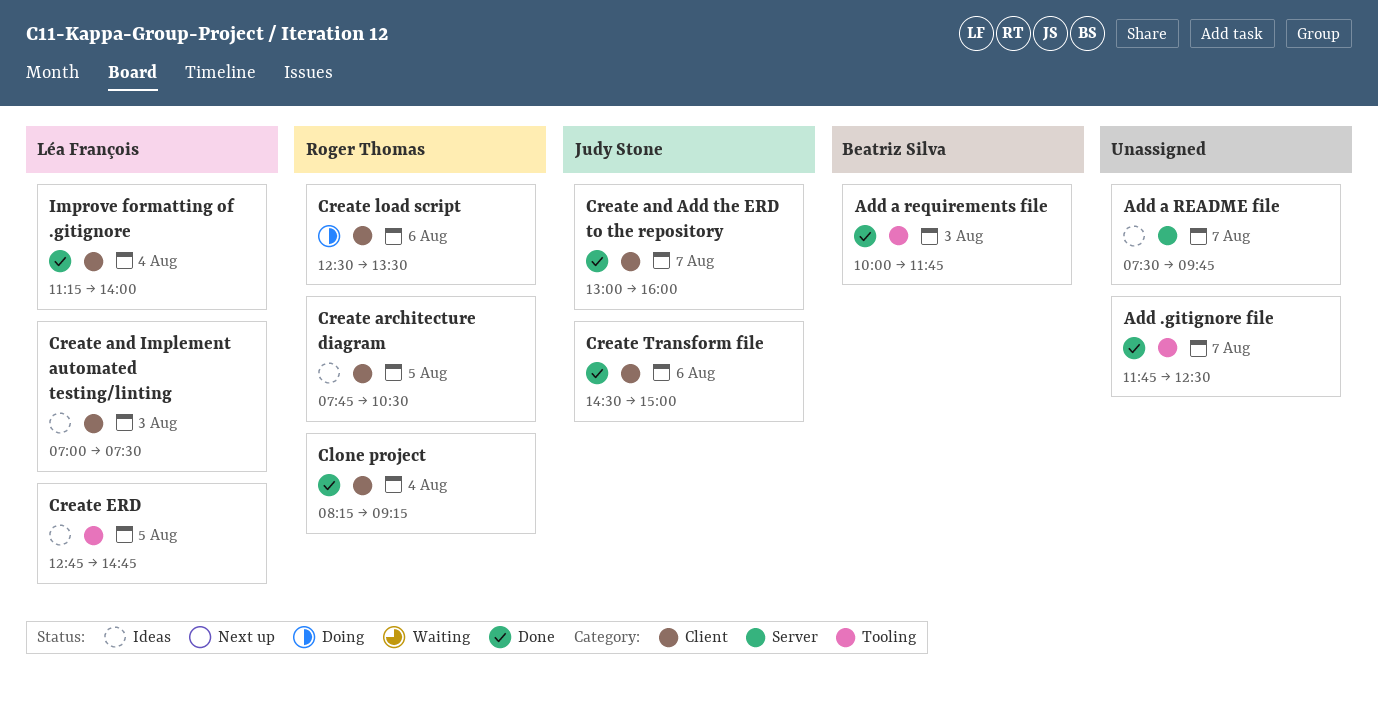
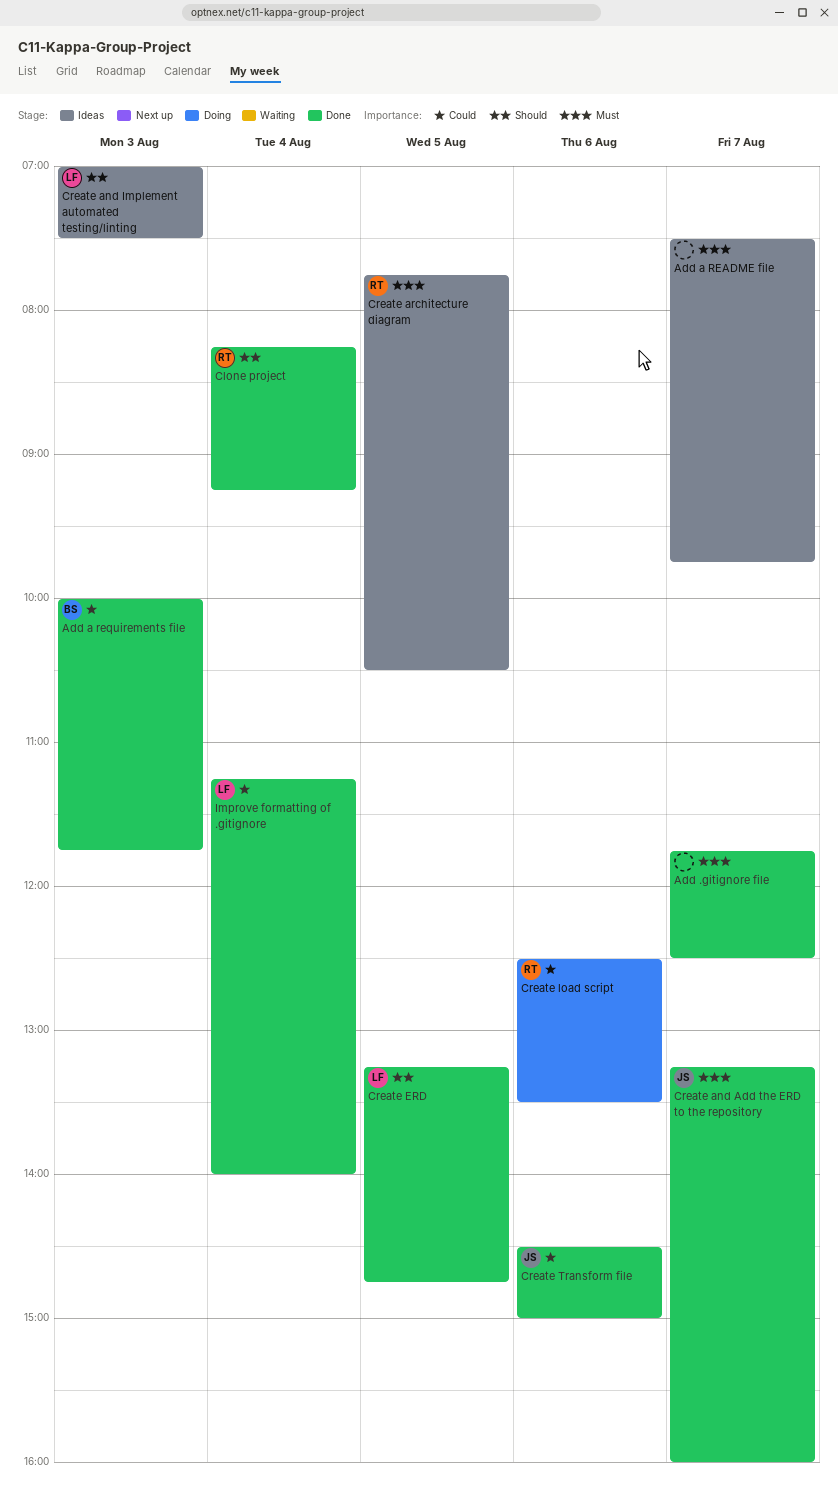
Create and Add the ERD to the repository, begins: 13:00 -> 13:15
Create ERD, status: Ideas -> Done
Create ERD, begins: 12:45 -> 13:15

